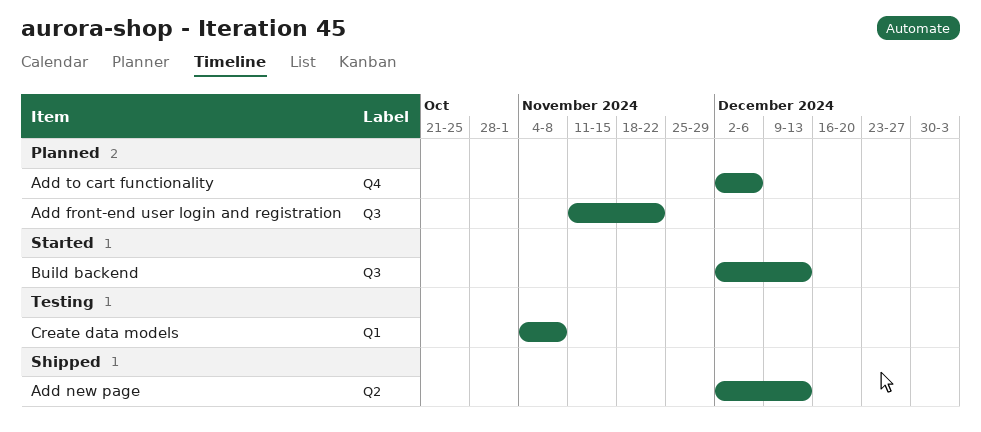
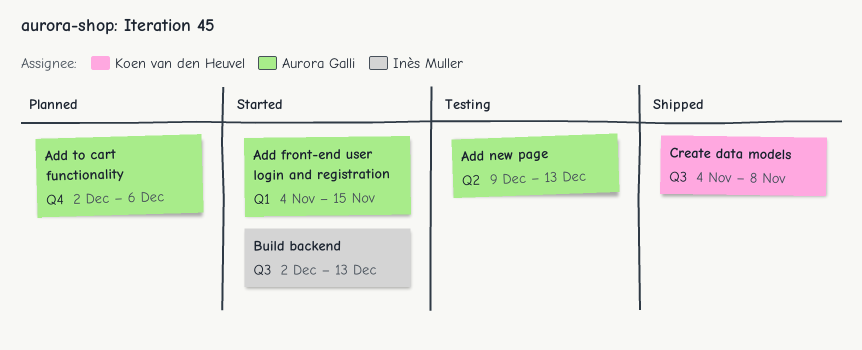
Add front-end user login and registration, status: Planned -> Started
Add front-end user login and registration, label: Q3 -> Q1
Add front-end user login and registration, start: Nov 11 -> Nov 4
Add front-end user login and registration, due: Nov 22 -> Nov 15
Add new page, status: Shipped -> Testing
Add new page, start: Dec 2 -> Dec 9
Create data models, status: Testing -> Shipped
Create data models, label: Q1 -> Q3

